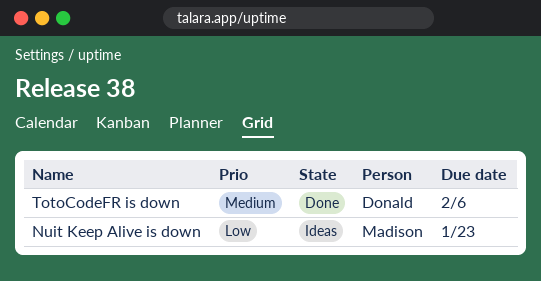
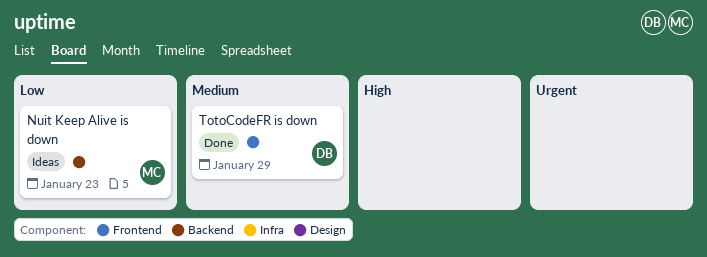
TotoCodeFR is down, due: Feb 6 -> Jan 29

